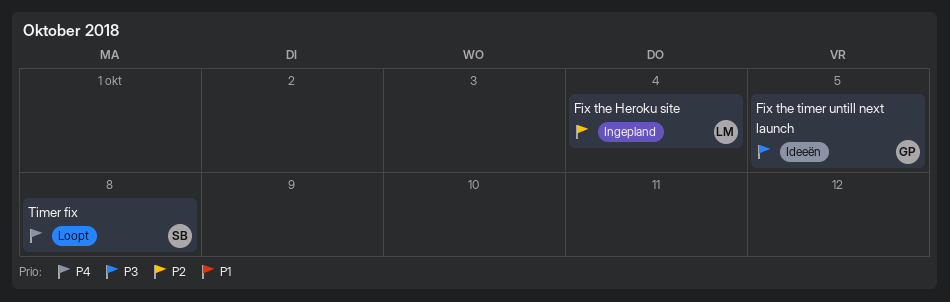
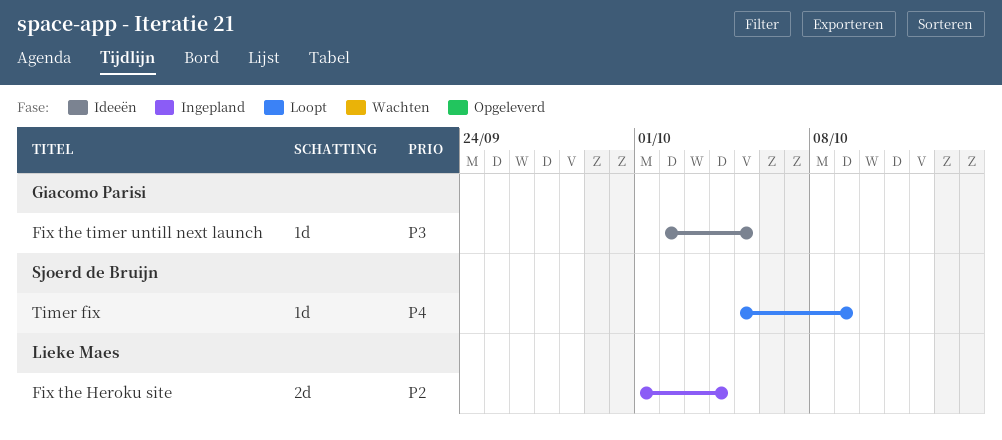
Timer fix, due: Oct 8 -> Oct 9

